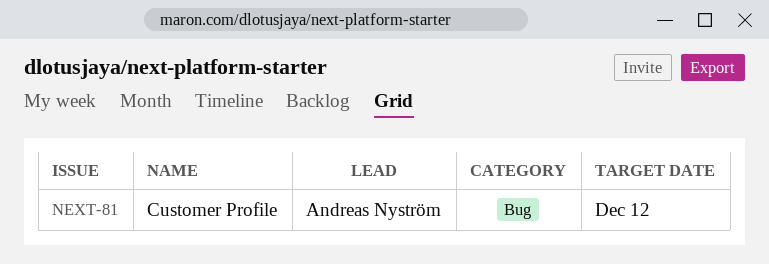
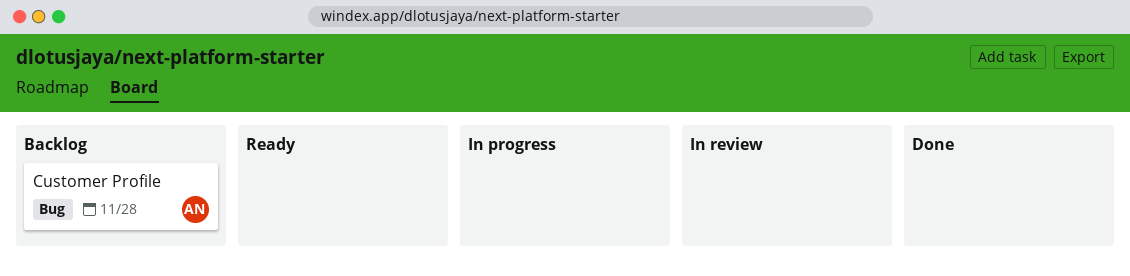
Customer Profile, due: Dec 12 -> Nov 28

